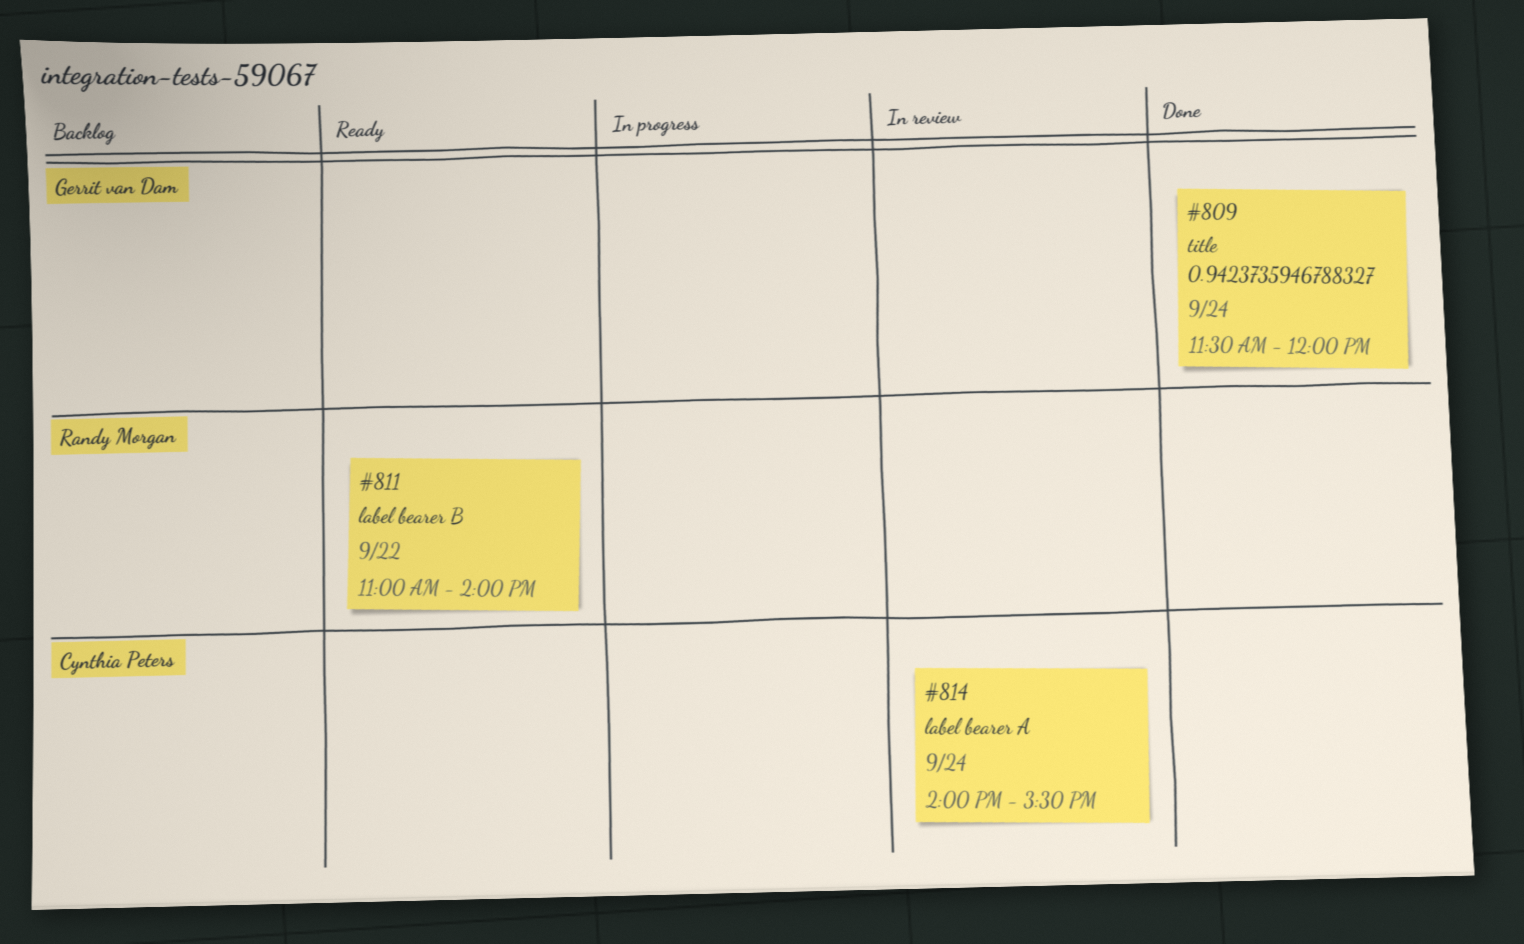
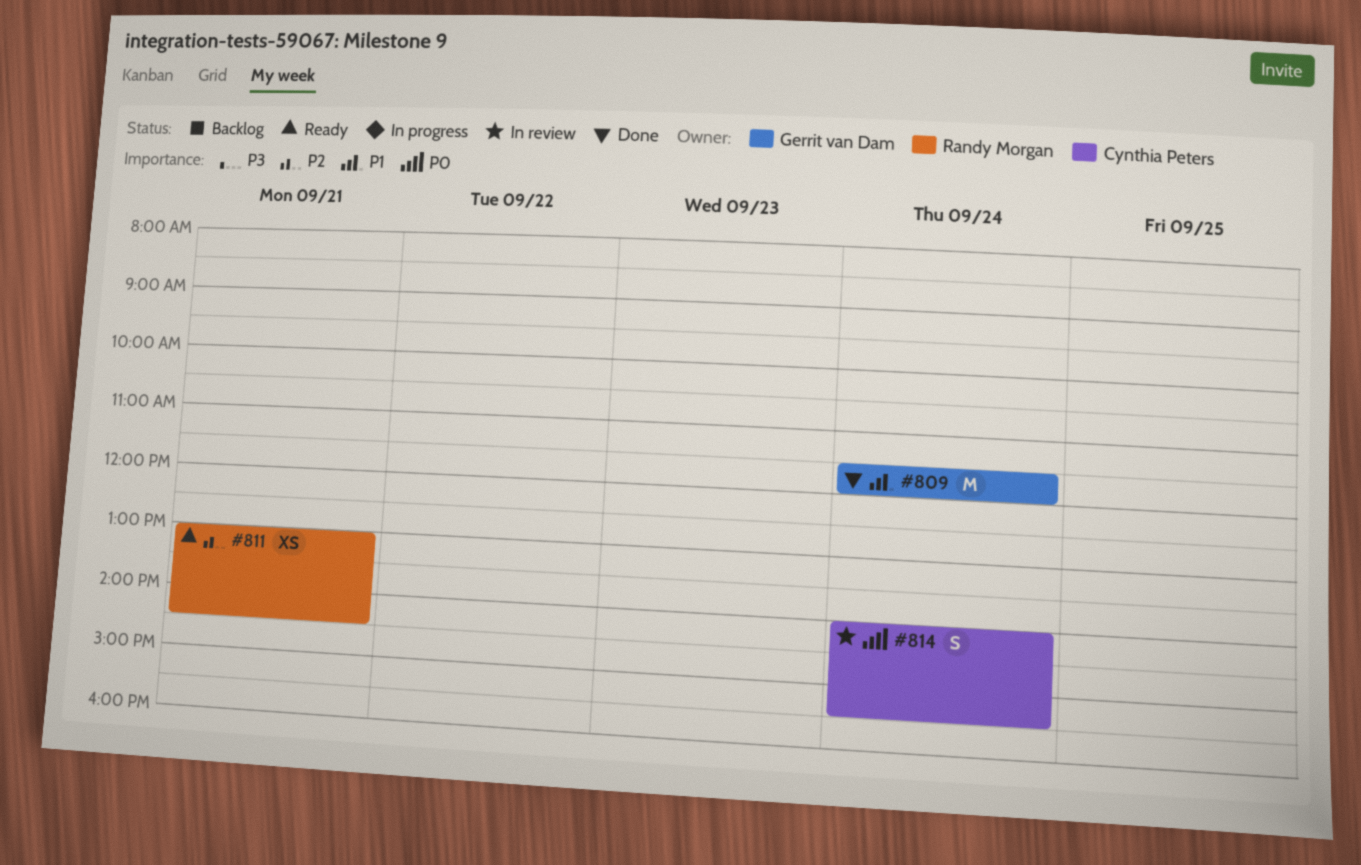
#811, day: Sep 22 -> Sep 21
#811, begins: 11:00 -> 13:00
#811, ends: 14:00 -> 14:30

